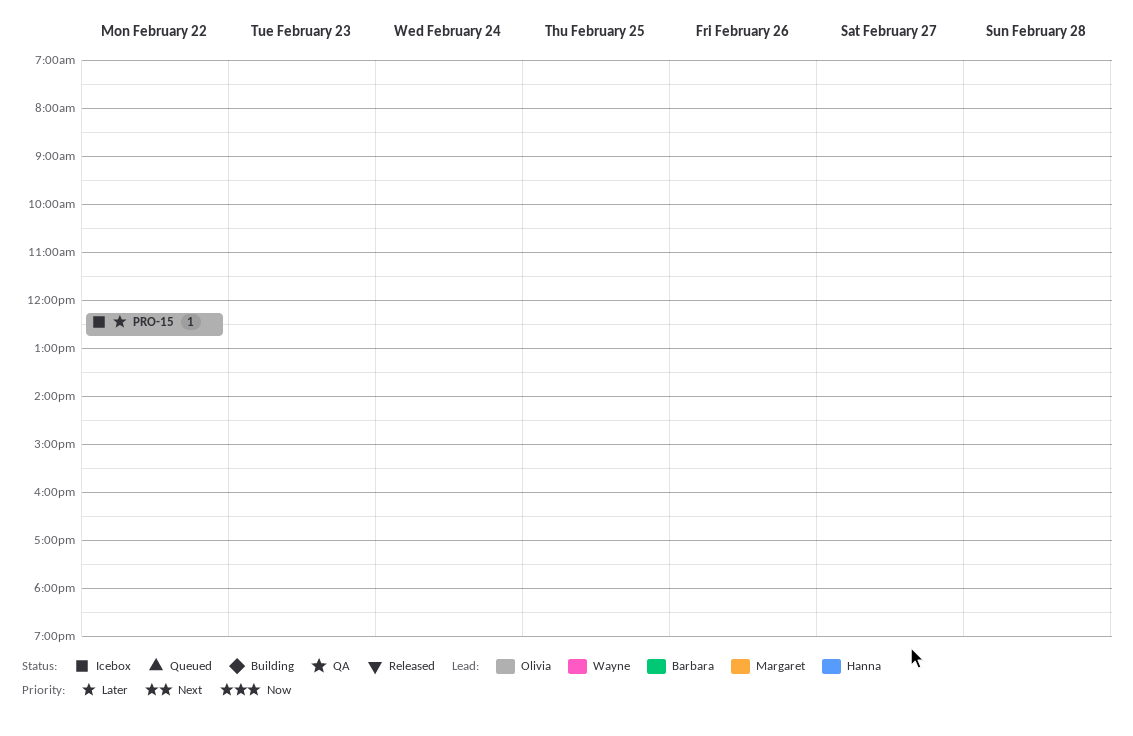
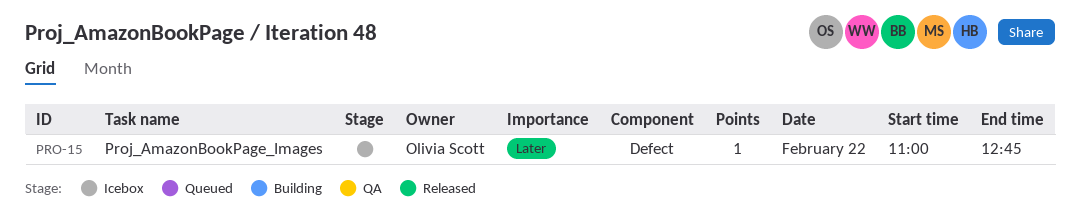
PRO-15, begins: 12:15 -> 11:00

